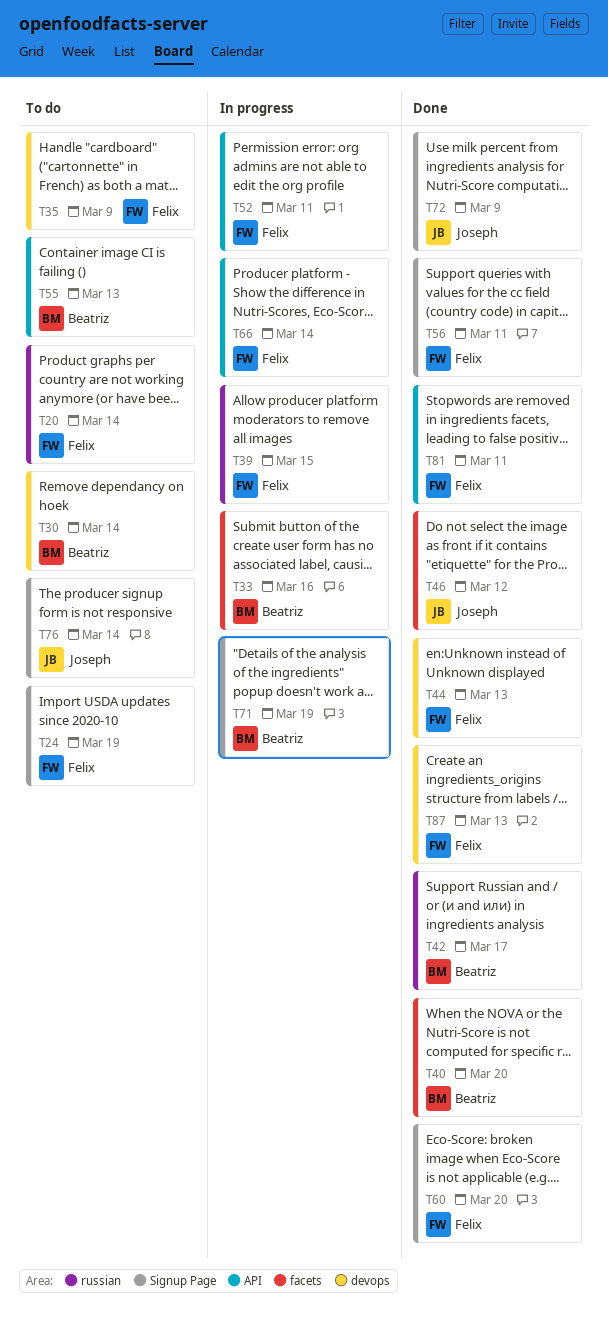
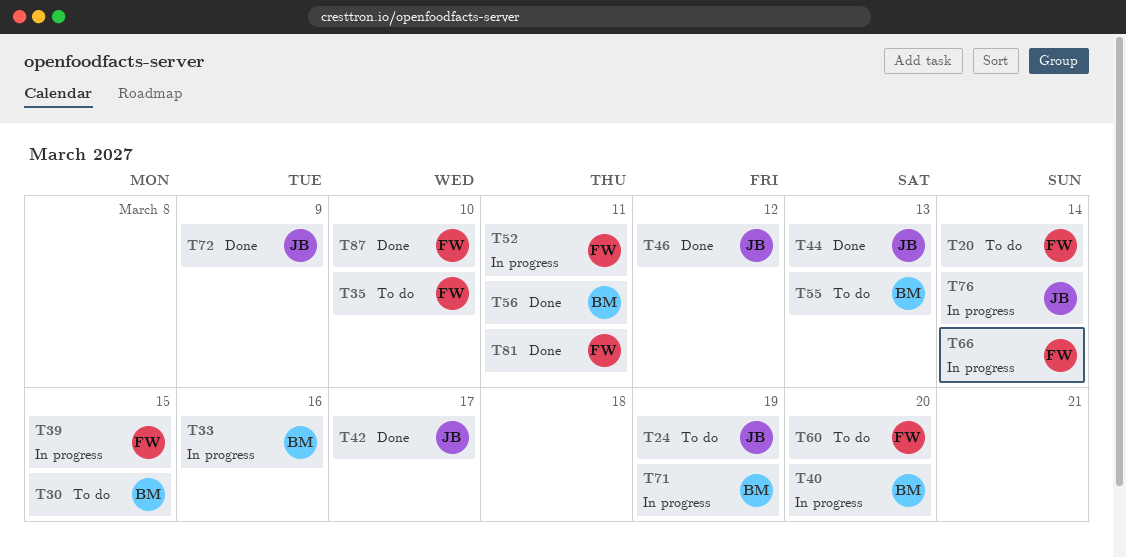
T24, owner: Felix -> Joseph
T30, due: Mar 14 -> Mar 15
T35, due: Mar 9 -> Mar 10
T40, status: Done -> In progress
T42, owner: Beatriz -> Joseph
T44, owner: Felix -> Joseph
T56, owner: Felix -> Beatriz
T60, status: Done -> To do
T76, status: To do -> In progress
T87, due: Mar 13 -> Mar 10

